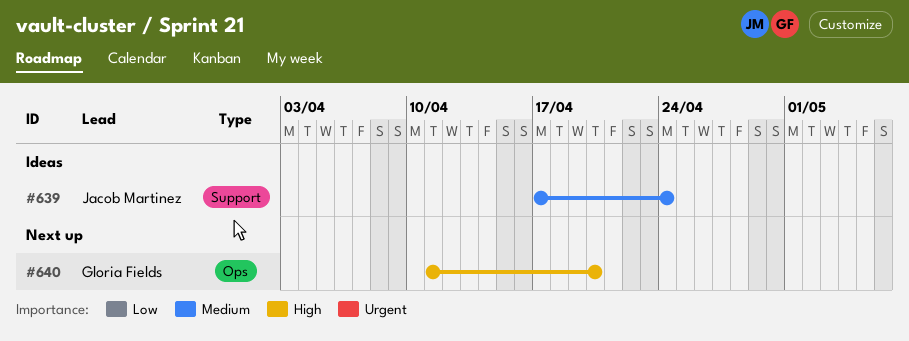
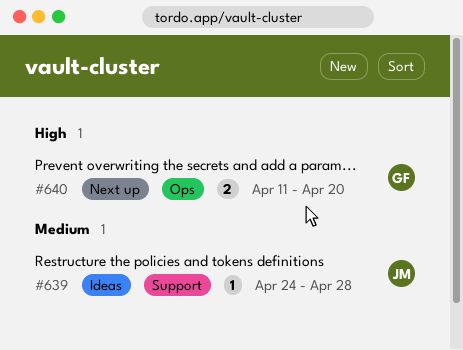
#639, start: Apr 17 -> Apr 24
#639, due: Apr 24 -> Apr 28

